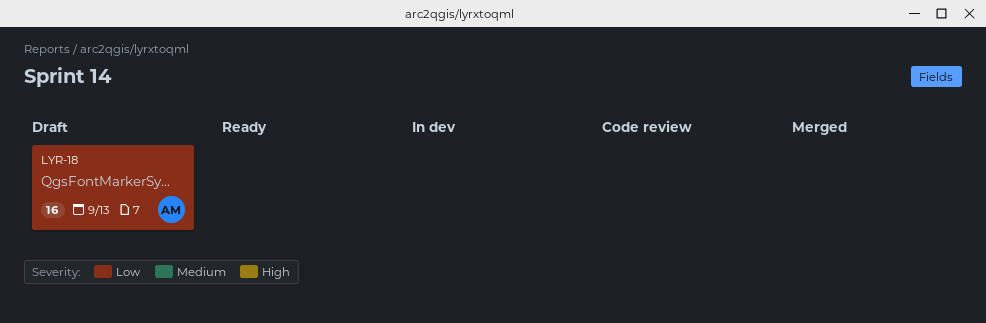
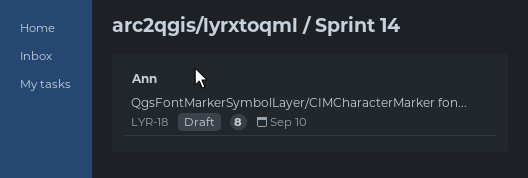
LYR-18, estimate: 16 -> 8
LYR-18, due: Sep 13 -> Sep 10

